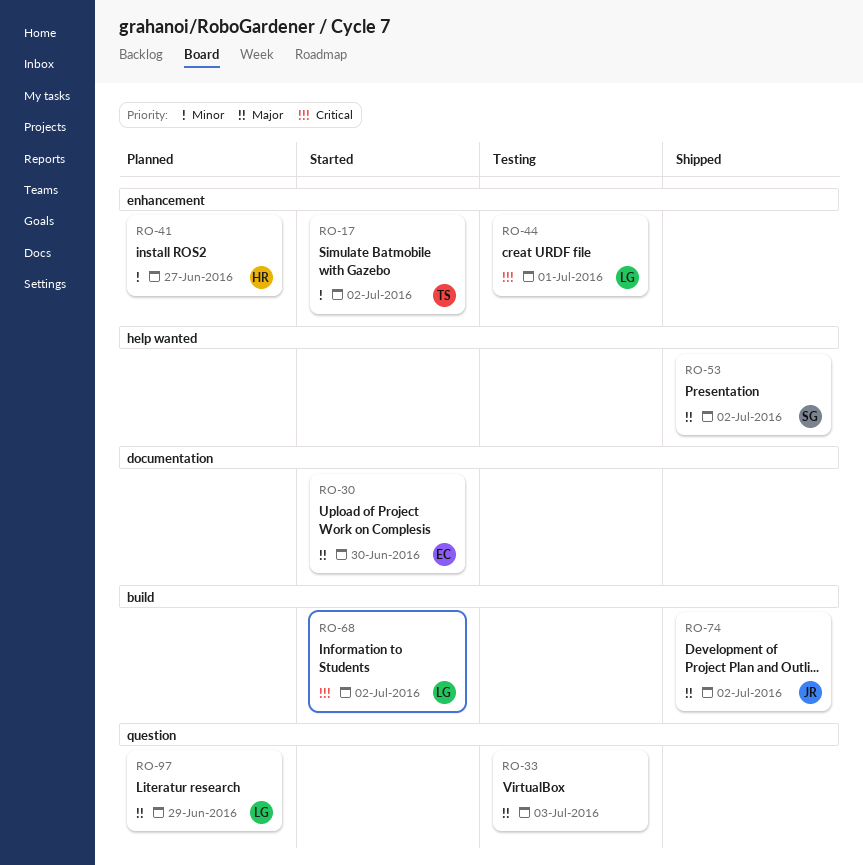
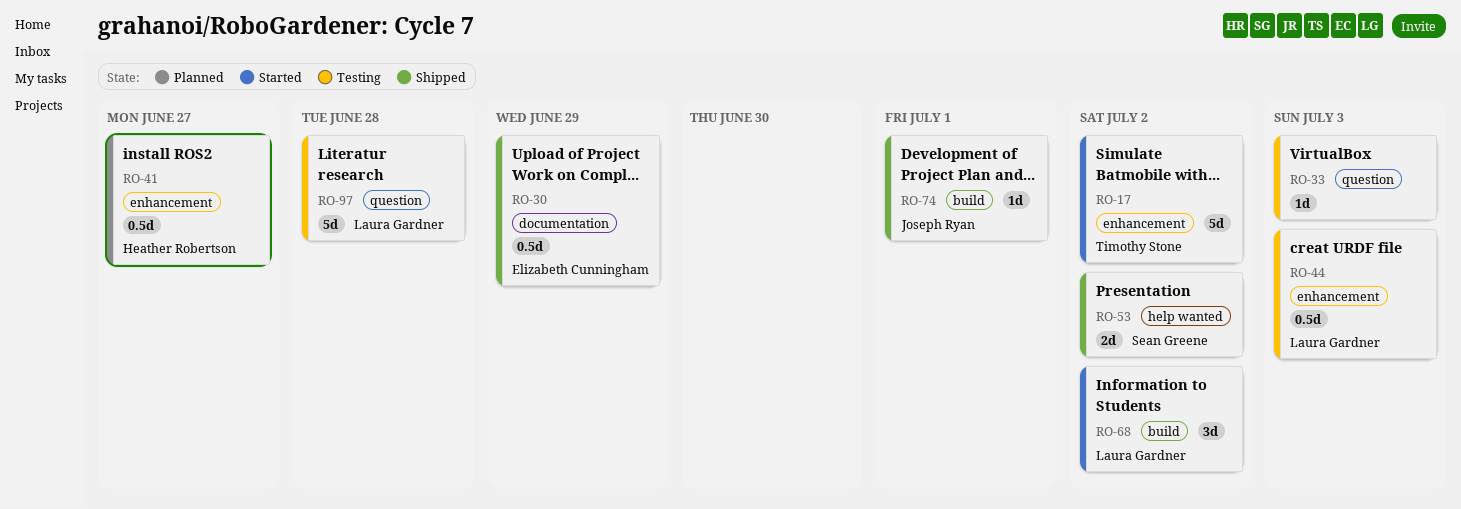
RO-30, status: Started -> Shipped
RO-30, due: Jun 30 -> Jun 29
RO-44, due: Jul 1 -> Jul 3
RO-74, due: Jul 2 -> Jul 1
RO-97, status: Planned -> Testing
RO-97, due: Jun 29 -> Jun 28

